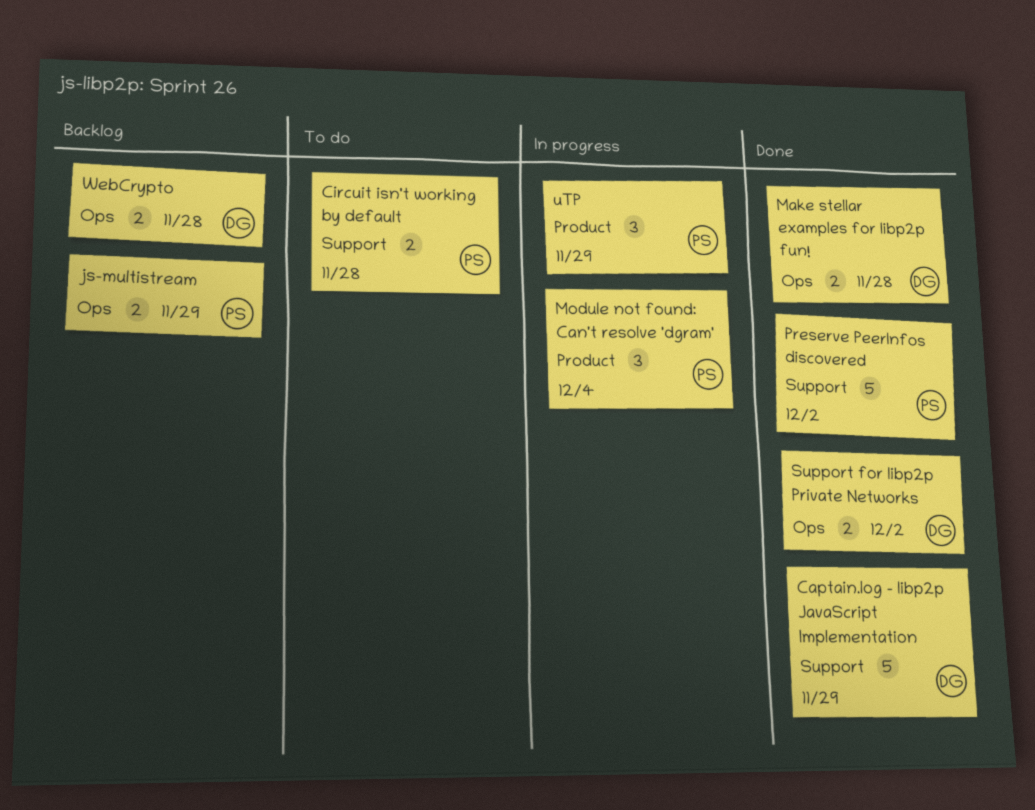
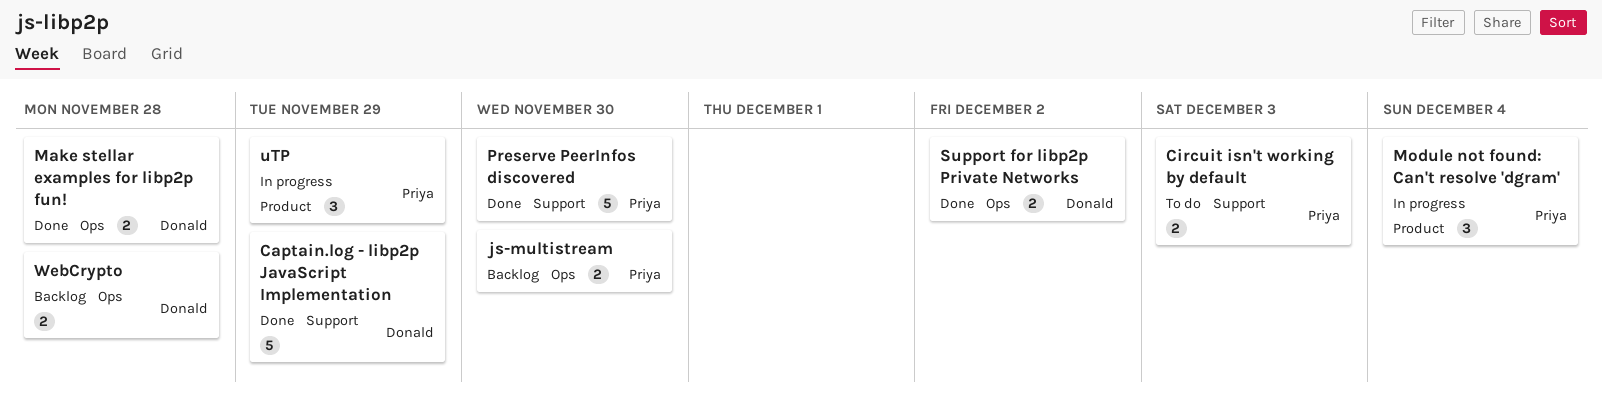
Circuit isn't working by default, due: Nov 28 -> Dec 3
js-multistream, due: Nov 29 -> Nov 30
Preserve PeerInfos discovered, due: Dec 2 -> Nov 30

